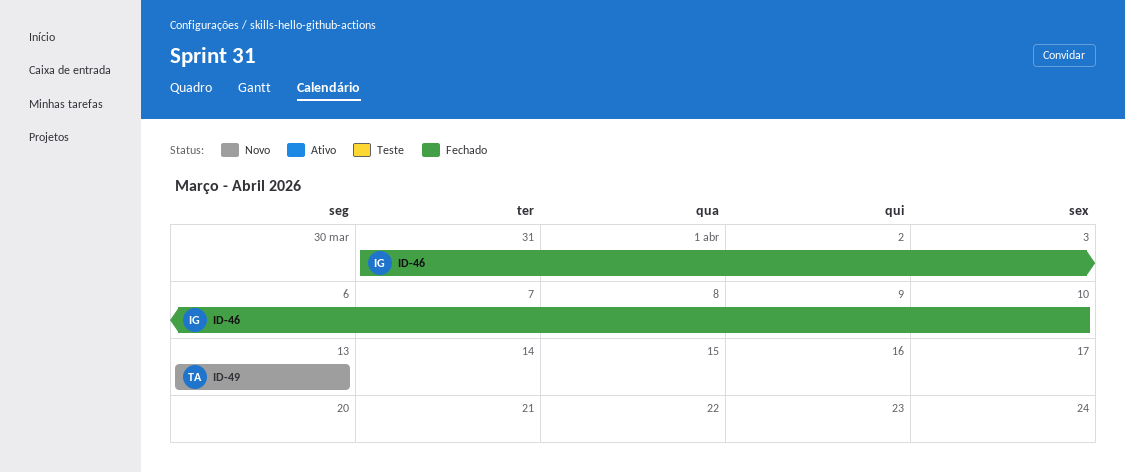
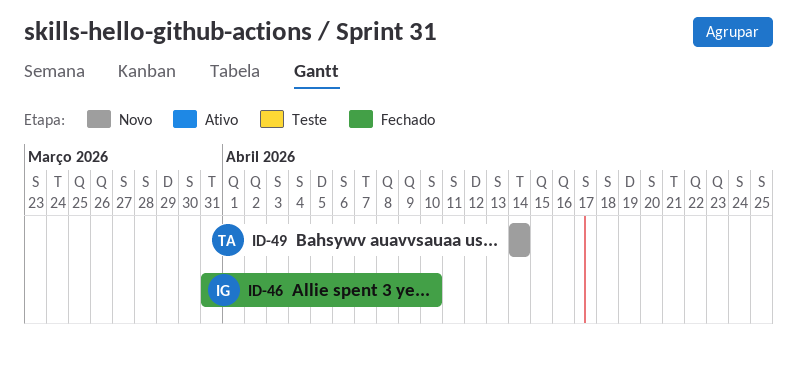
ID-49, start: Apr 13 -> Apr 14
ID-49, due: Apr 13 -> Apr 14

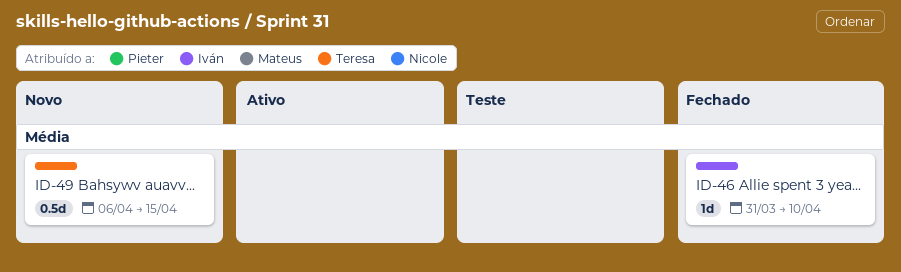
ID-49, start: Apr 14 -> Apr 6
ID-49, due: Apr 14 -> Apr 15

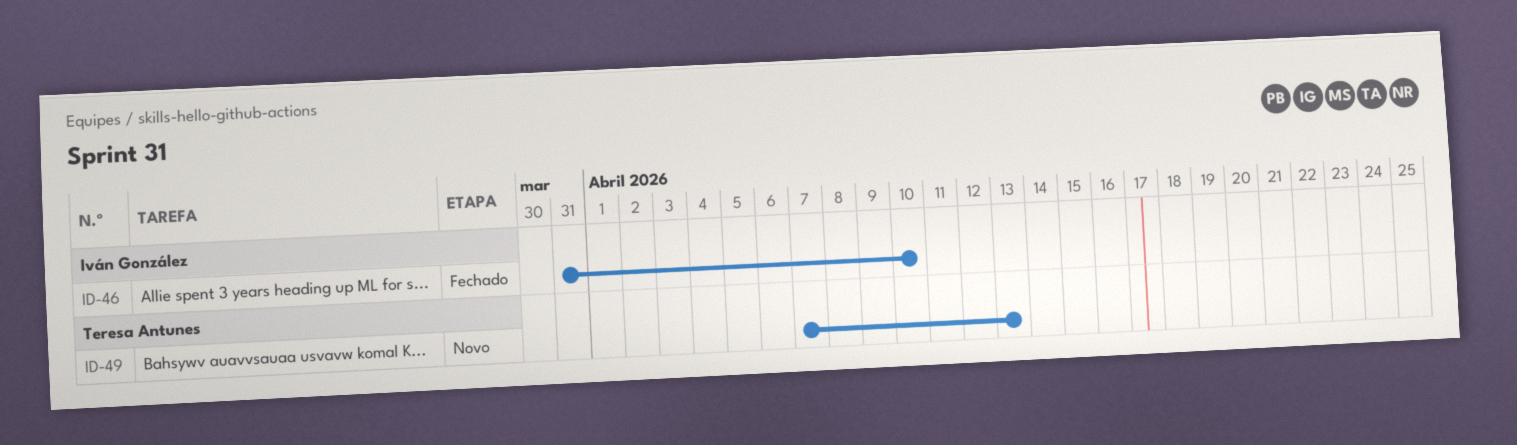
ID-49, start: Apr 6 -> Apr 7
ID-49, due: Apr 15 -> Apr 13

